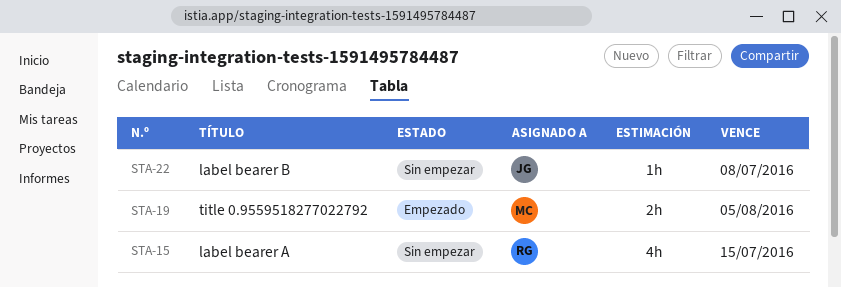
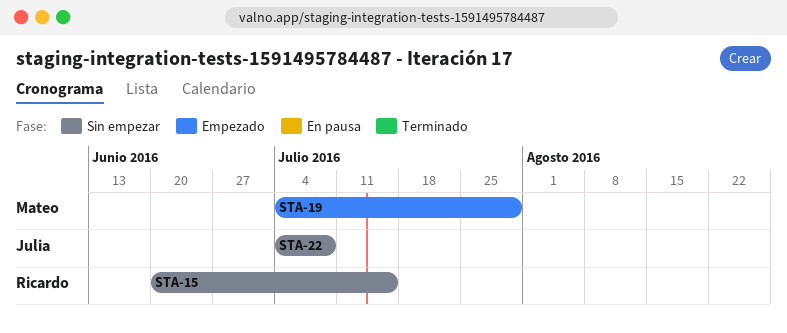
STA-19, due: Aug 5 -> Jul 29

